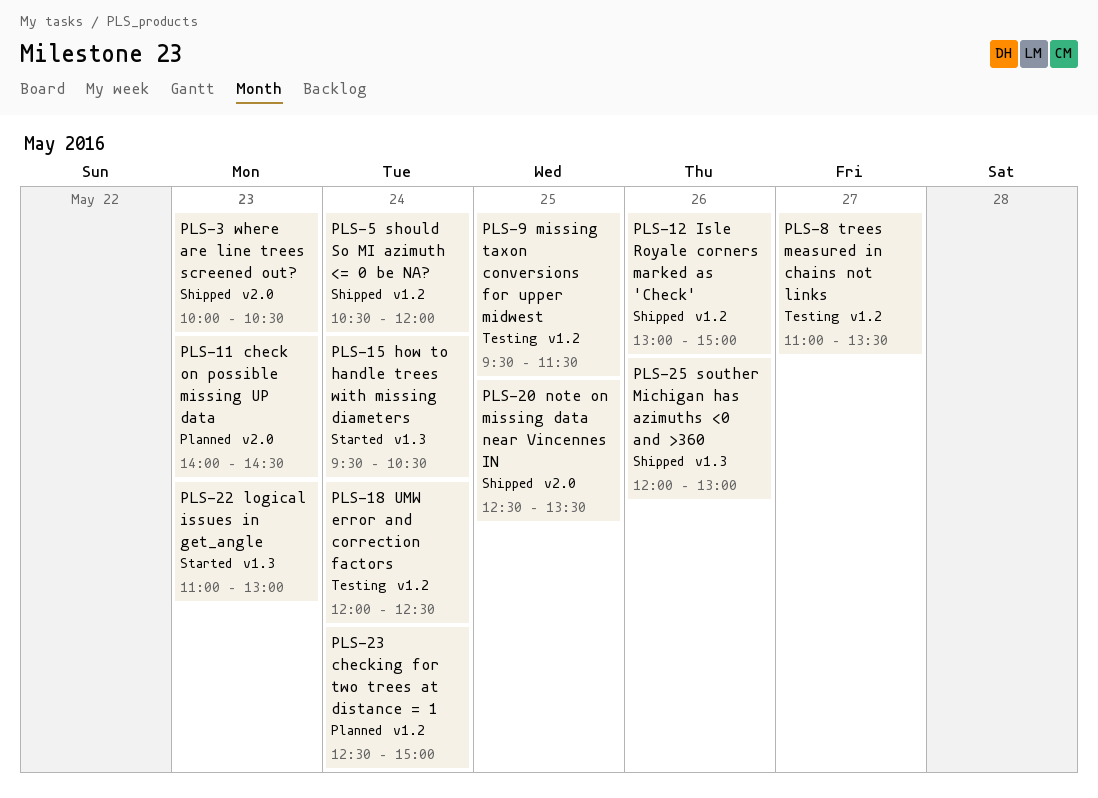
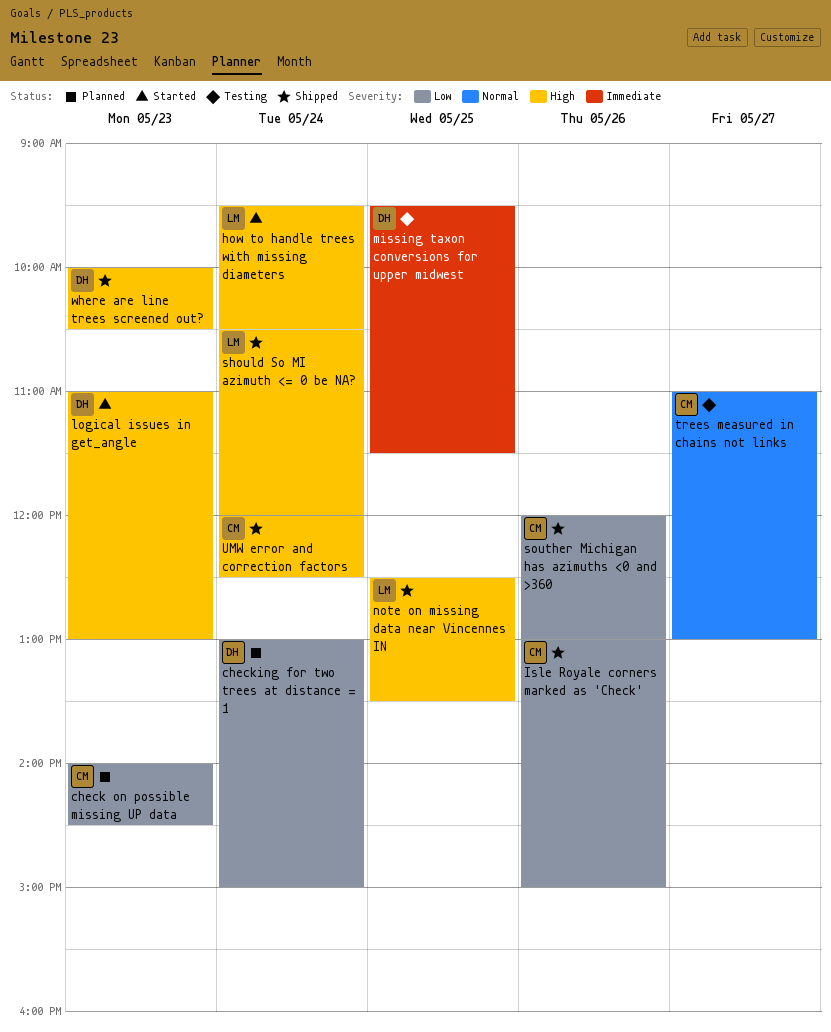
checking for two trees at distance = 1, begins: 12:30 -> 13:00
trees measured in chains not links, ends: 13:30 -> 13:00
UMW error and correction factors, status: Testing -> Shipped

